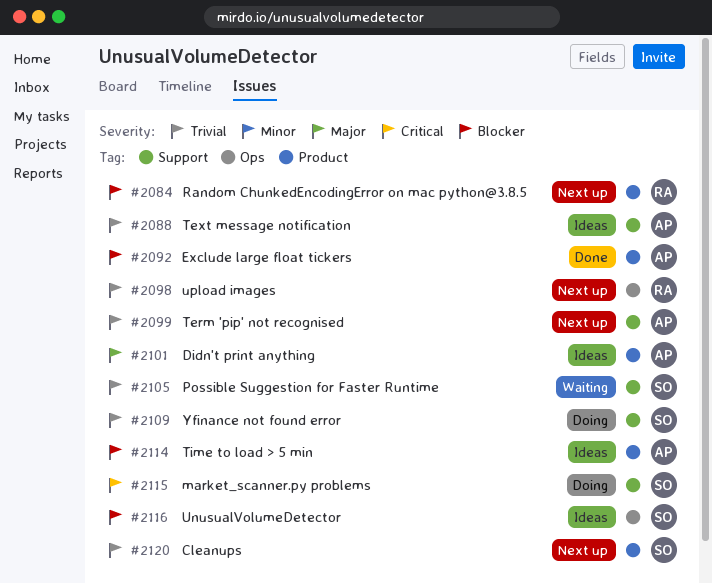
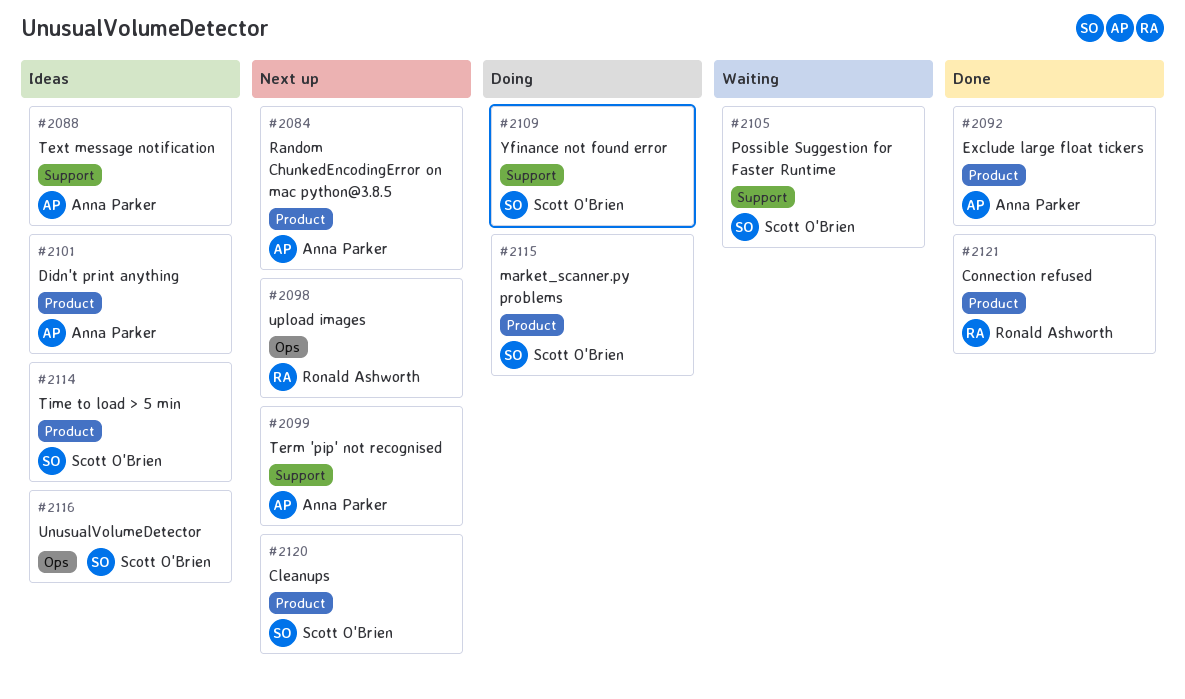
#2084, owner: Ronald Ashworth -> Anna Parker
#2114, owner: Anna Parker -> Scott O'Brien
#2115, label: Support -> Product
#2121: none -> present

